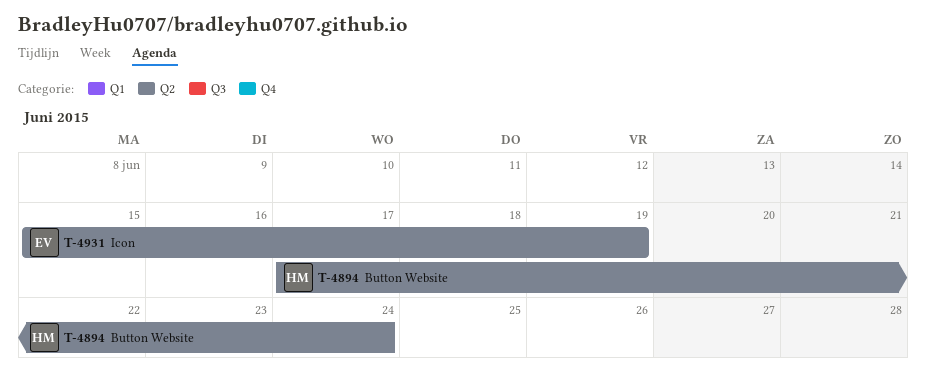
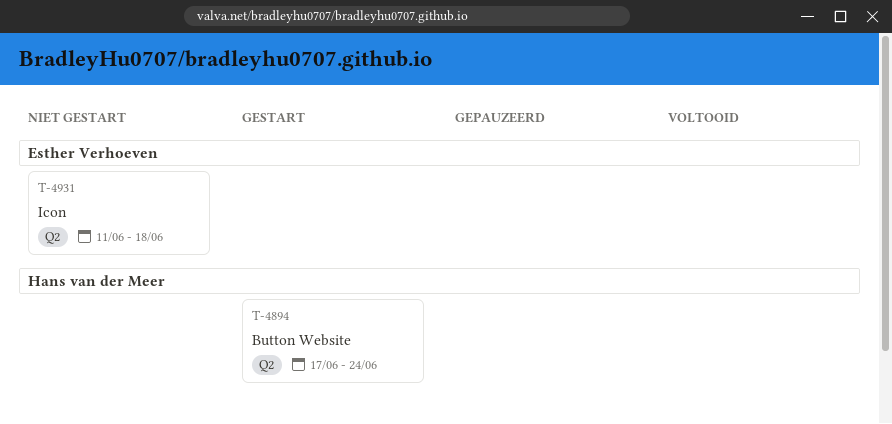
T-4931, start: Jun 15 -> Jun 11
T-4931, due: Jun 19 -> Jun 18

